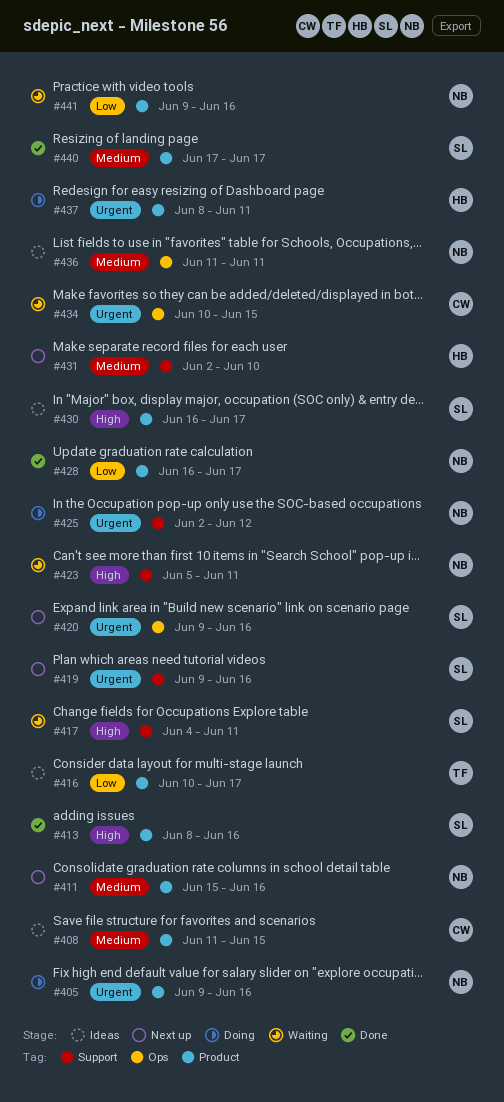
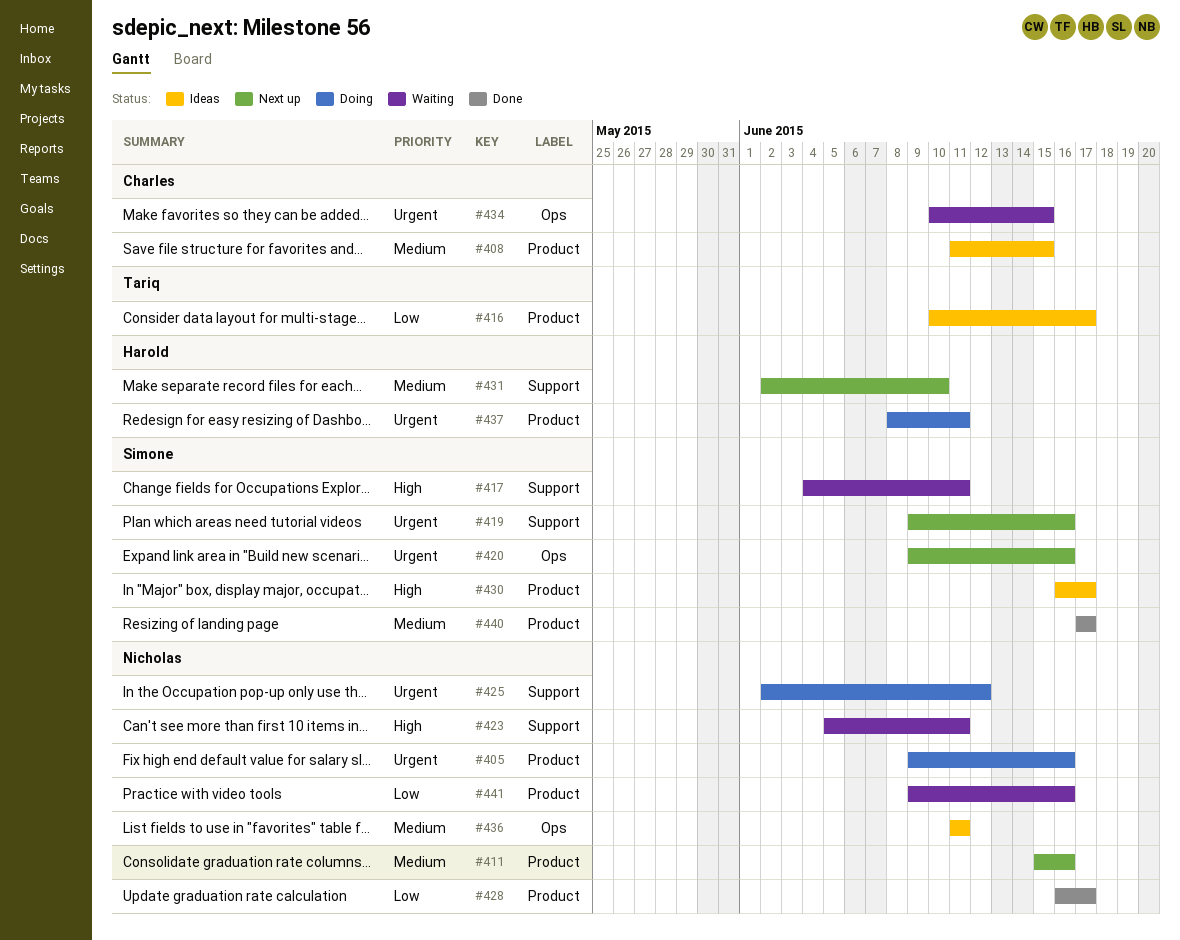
#413: present -> none

